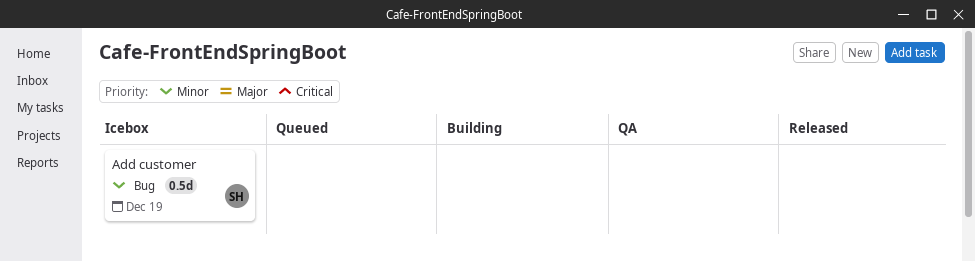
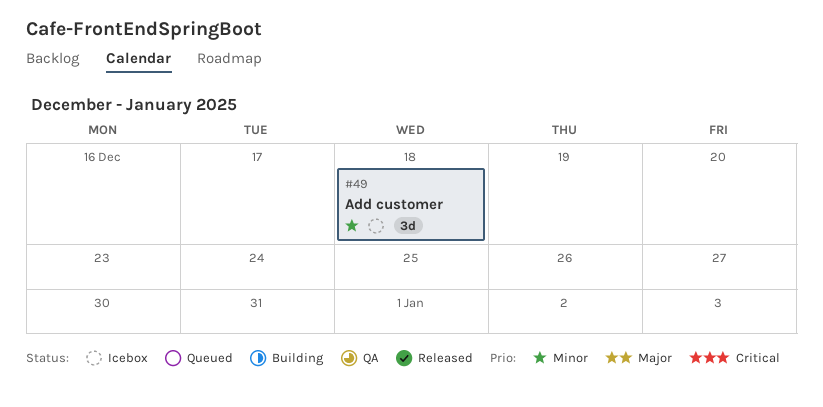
Add customer, estimate: 0.5d -> 3d
Add customer, due: Dec 19 -> Dec 18

